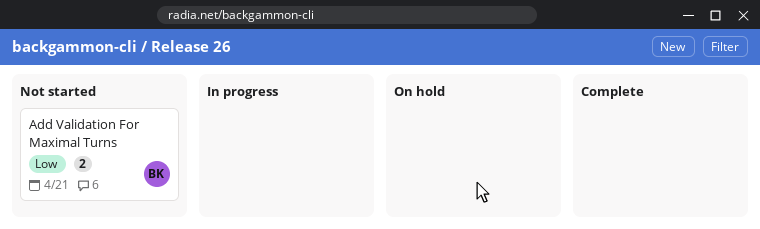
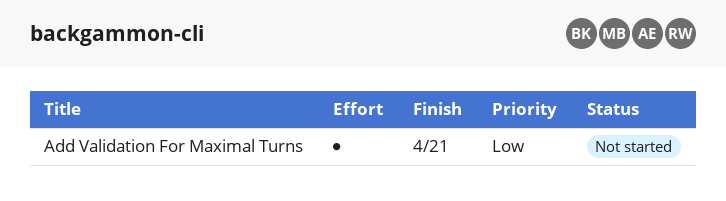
Add Validation For Maximal Turns, estimate: 2 -> 1

